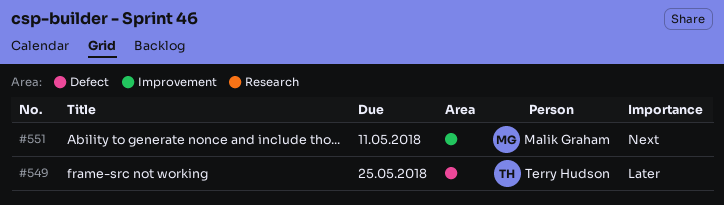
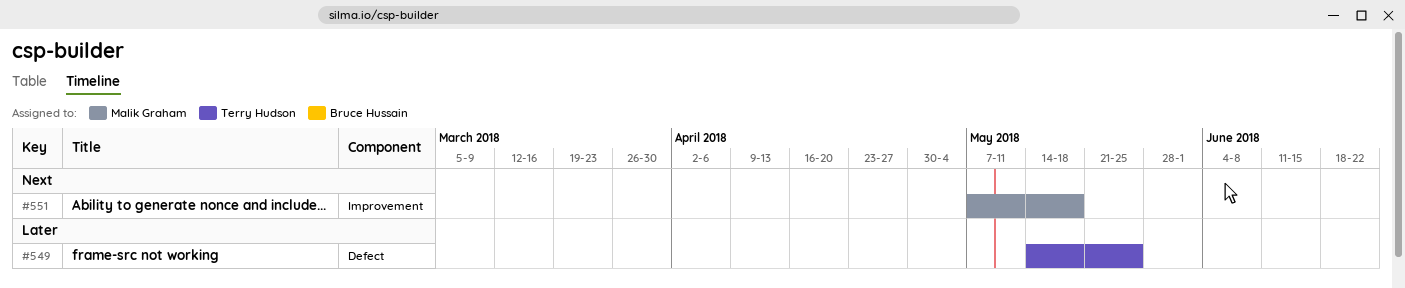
#551, due: May 11 -> May 18

